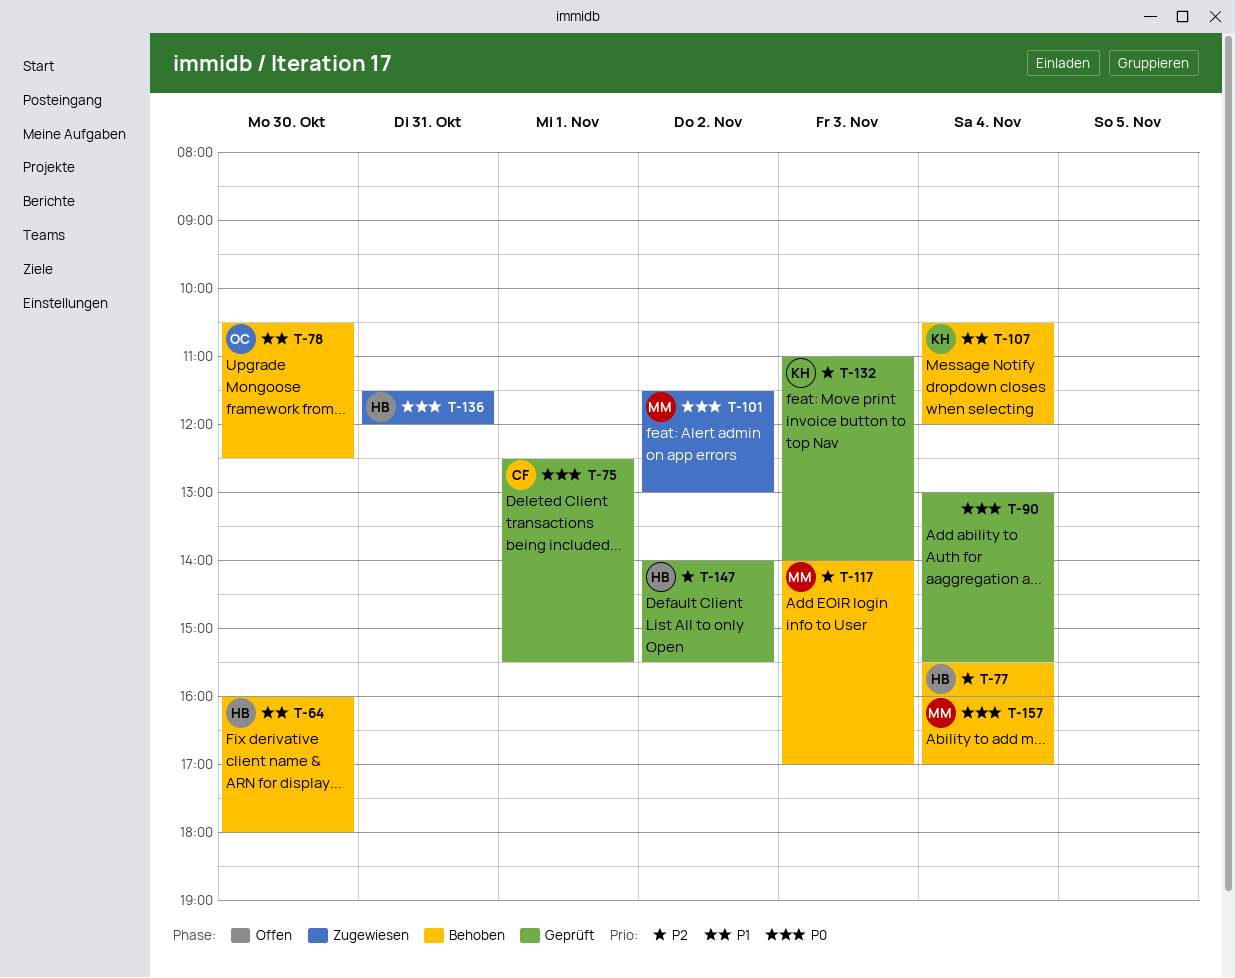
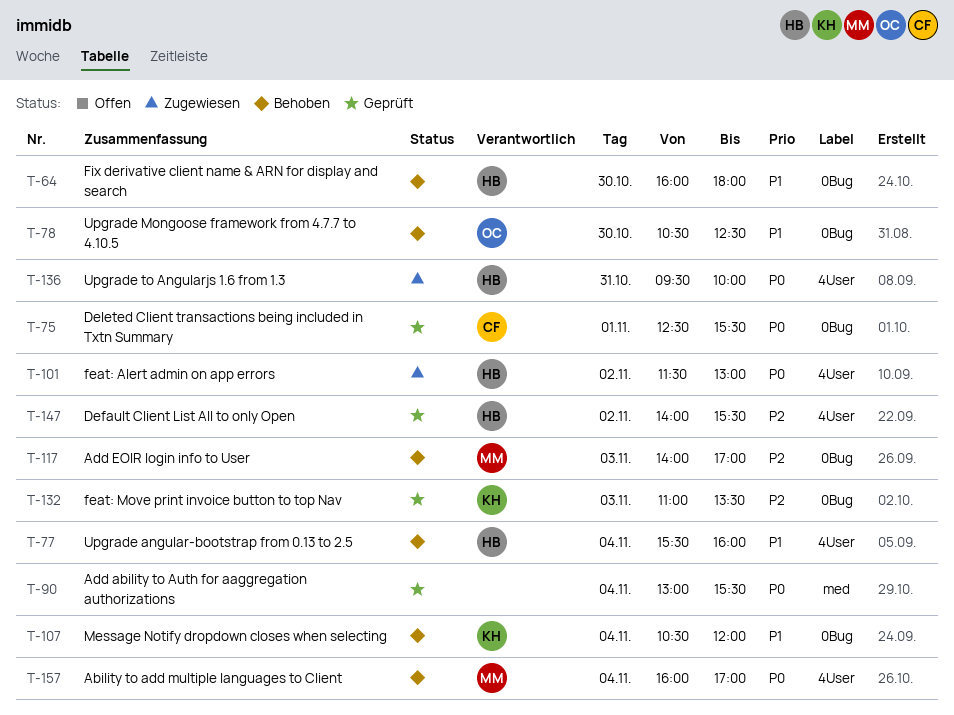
T-77, priority: P2 -> P1
T-101, owner: MM -> HB
T-132, ends: 14:00 -> 13:30
T-136, begins: 11:30 -> 09:30
T-136, ends: 12:00 -> 10:00

